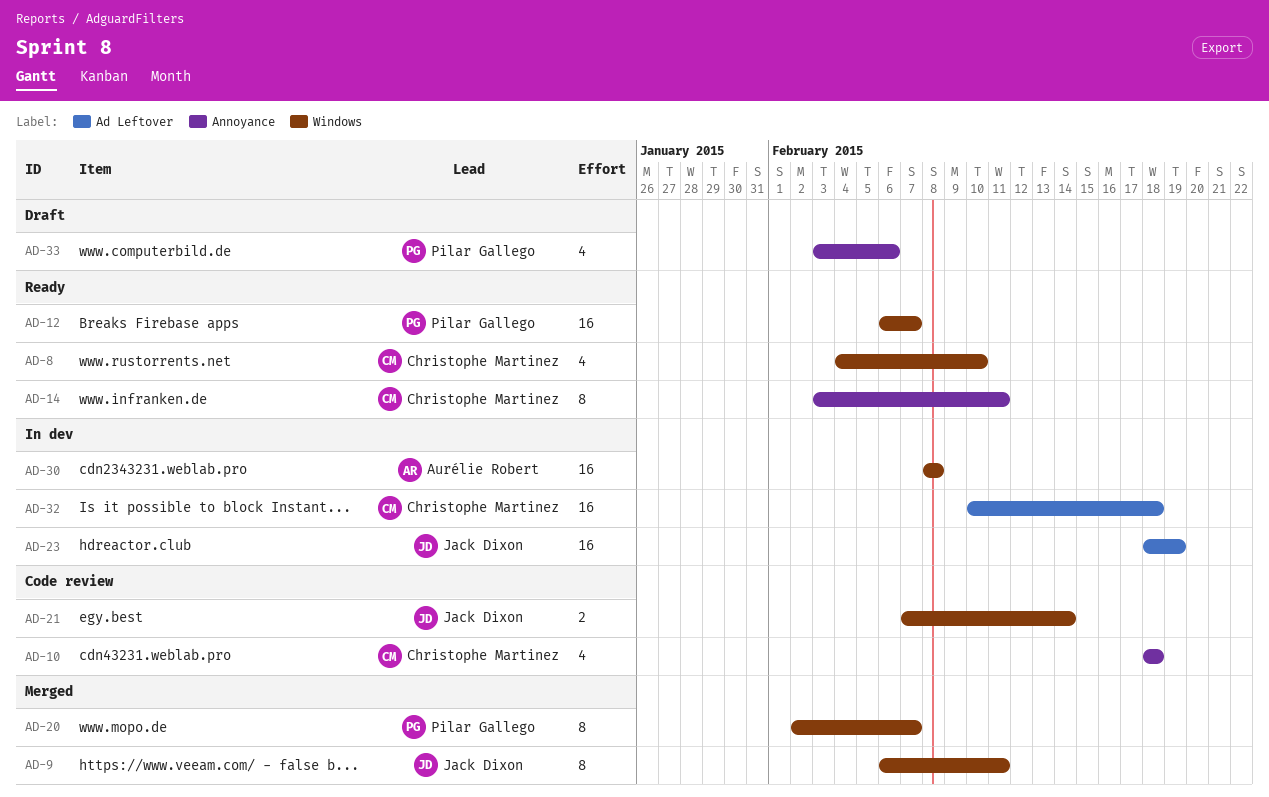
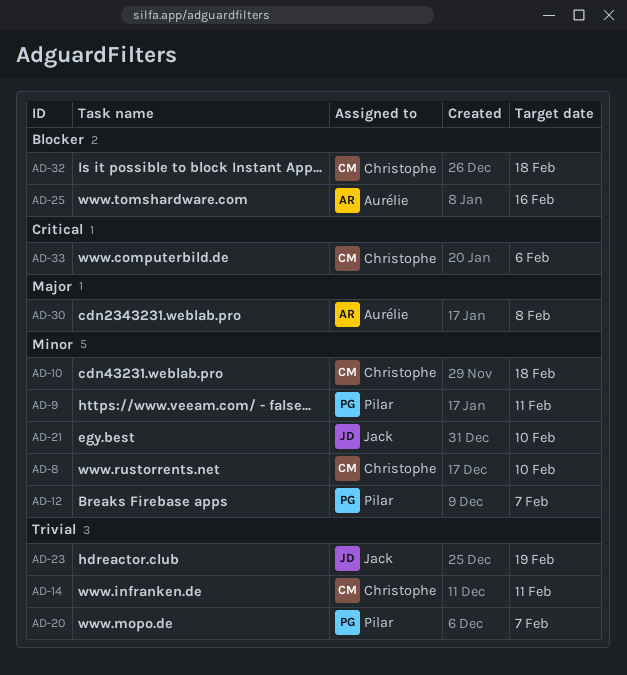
AD-9, owner: Jack Dixon -> Pilar Gallego
AD-21, due: Feb 14 -> Feb 10
AD-25: none -> present
AD-33, owner: Pilar Gallego -> Christophe Martinez

